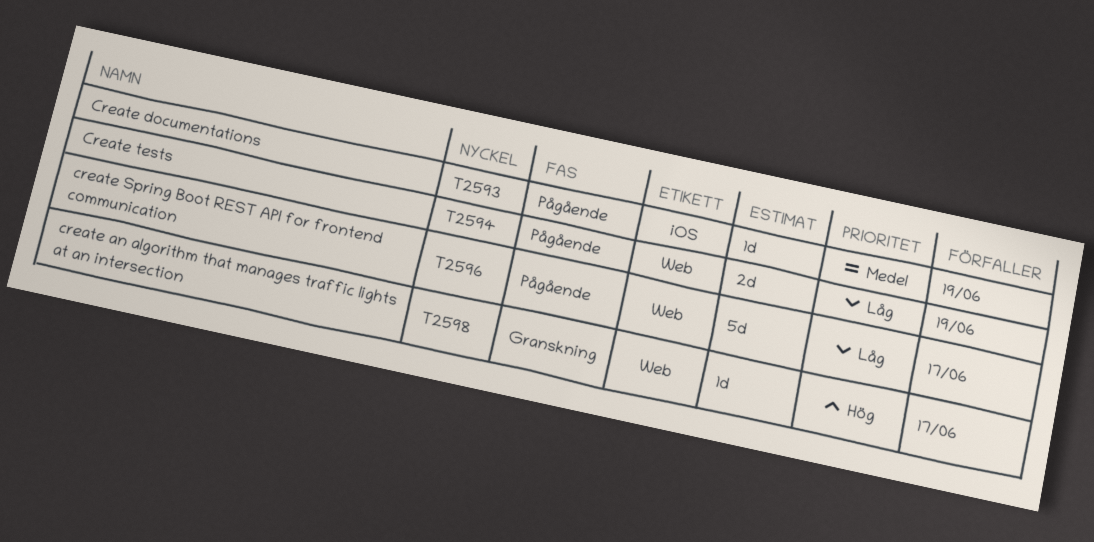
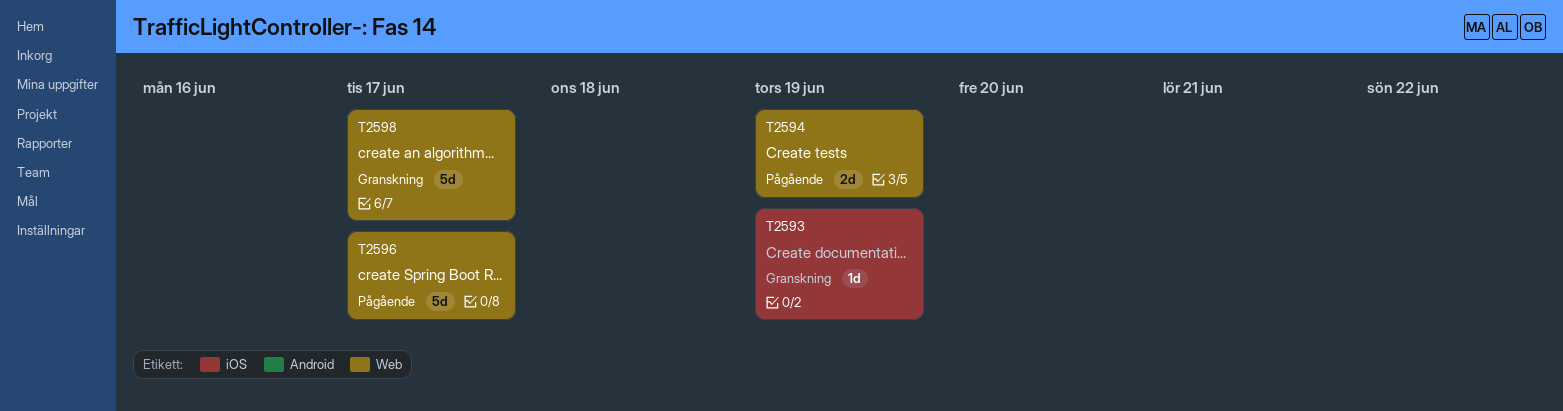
T2593, status: Pågående -> Granskning
T2598, estimate: 1d -> 5d

